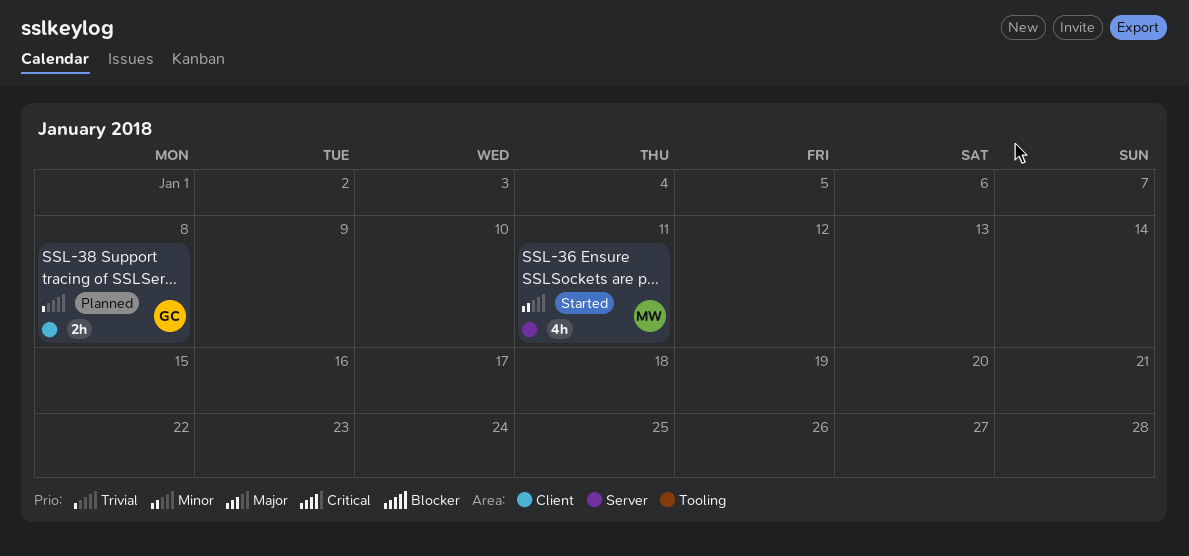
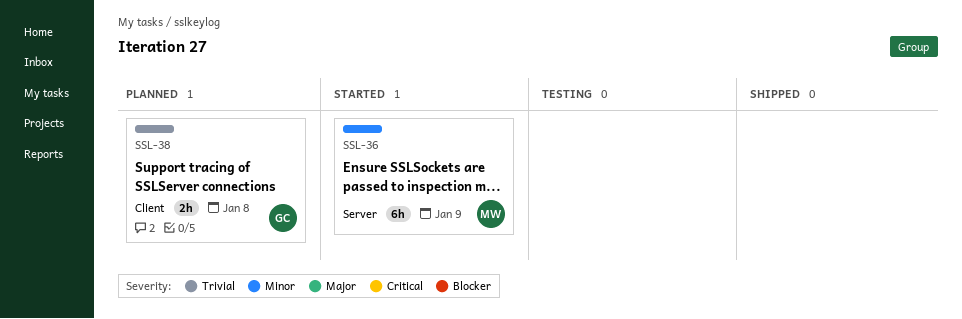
SSL-36, estimate: 4h -> 6h
SSL-36, due: Jan 11 -> Jan 9

